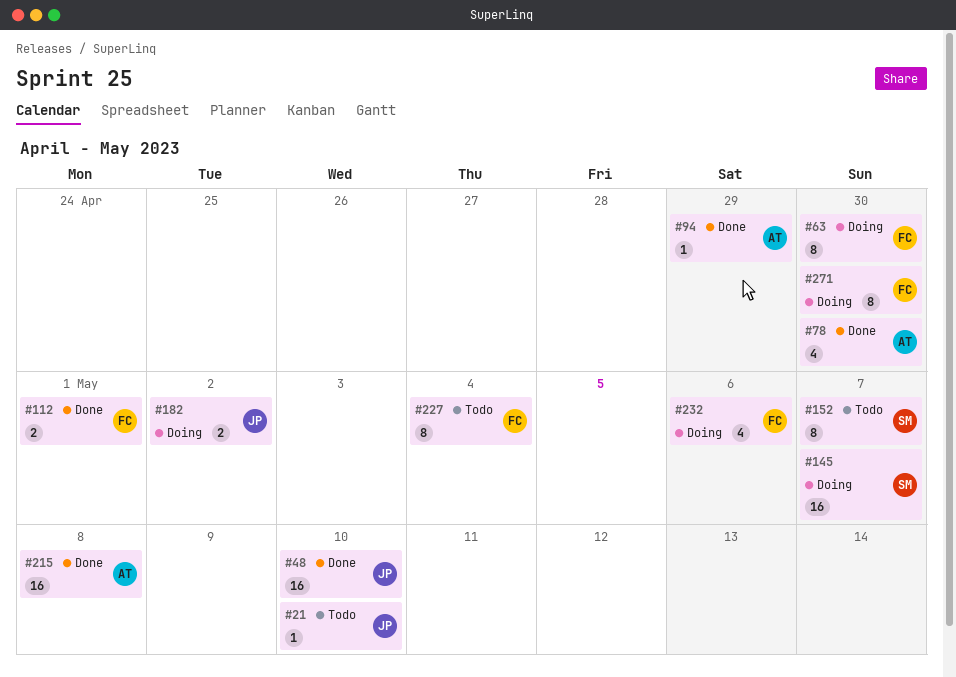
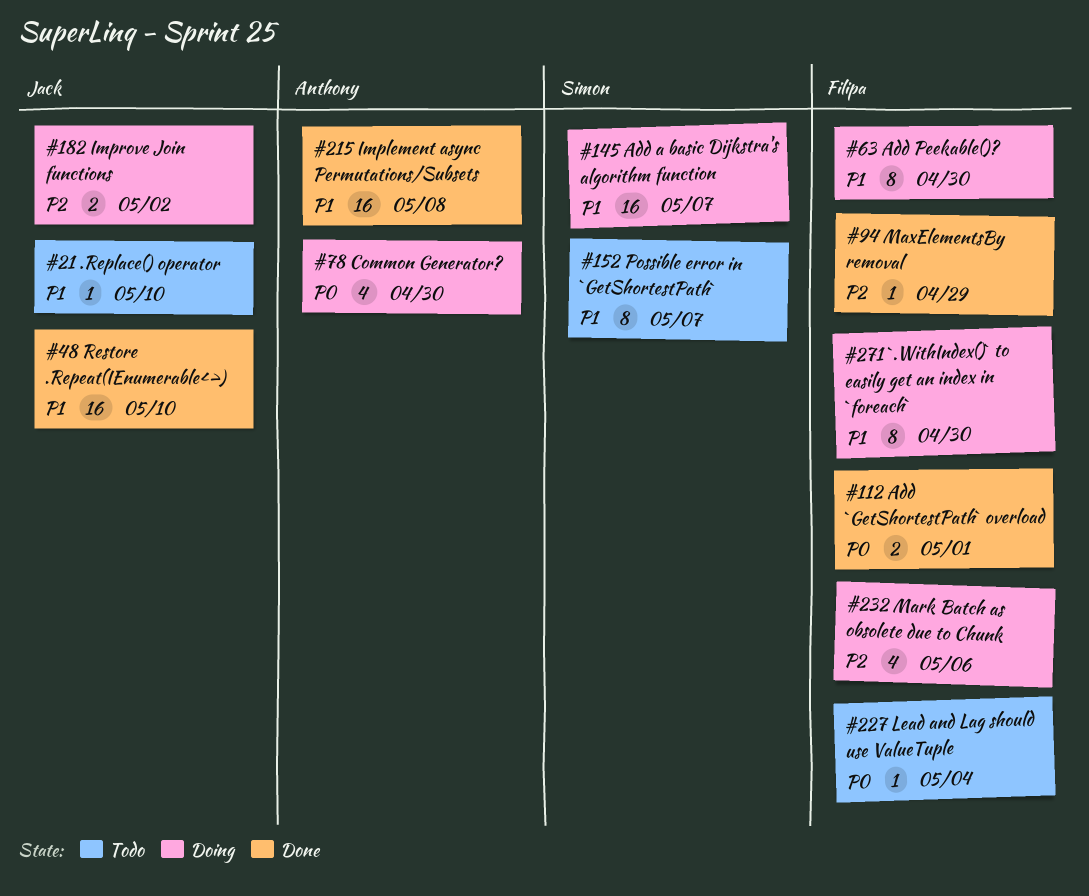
#78, status: Done -> Doing
#94, owner: Anthony -> Filipa
#227, estimate: 8 -> 1

